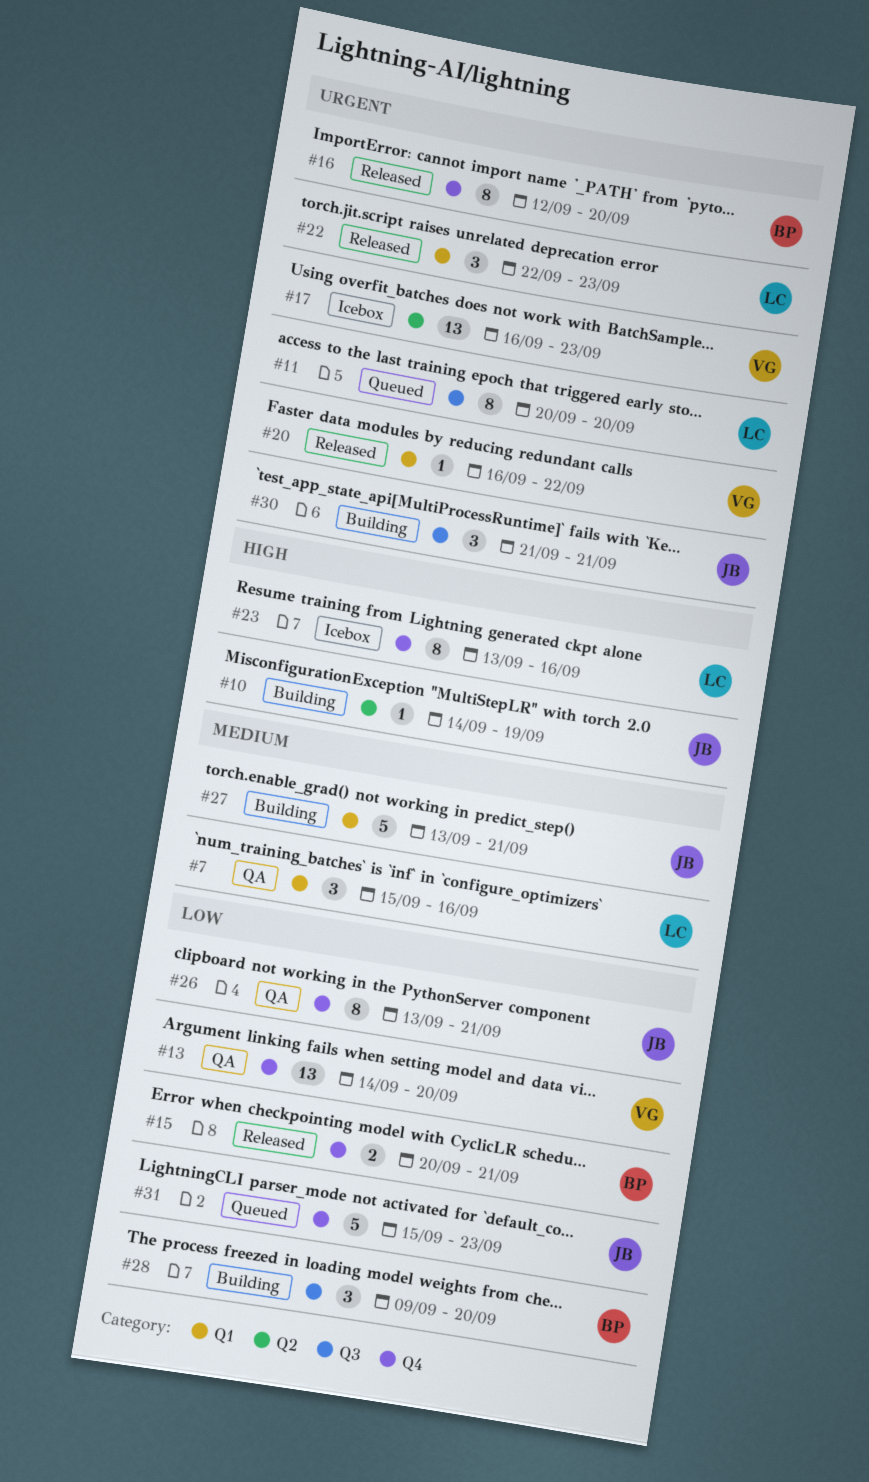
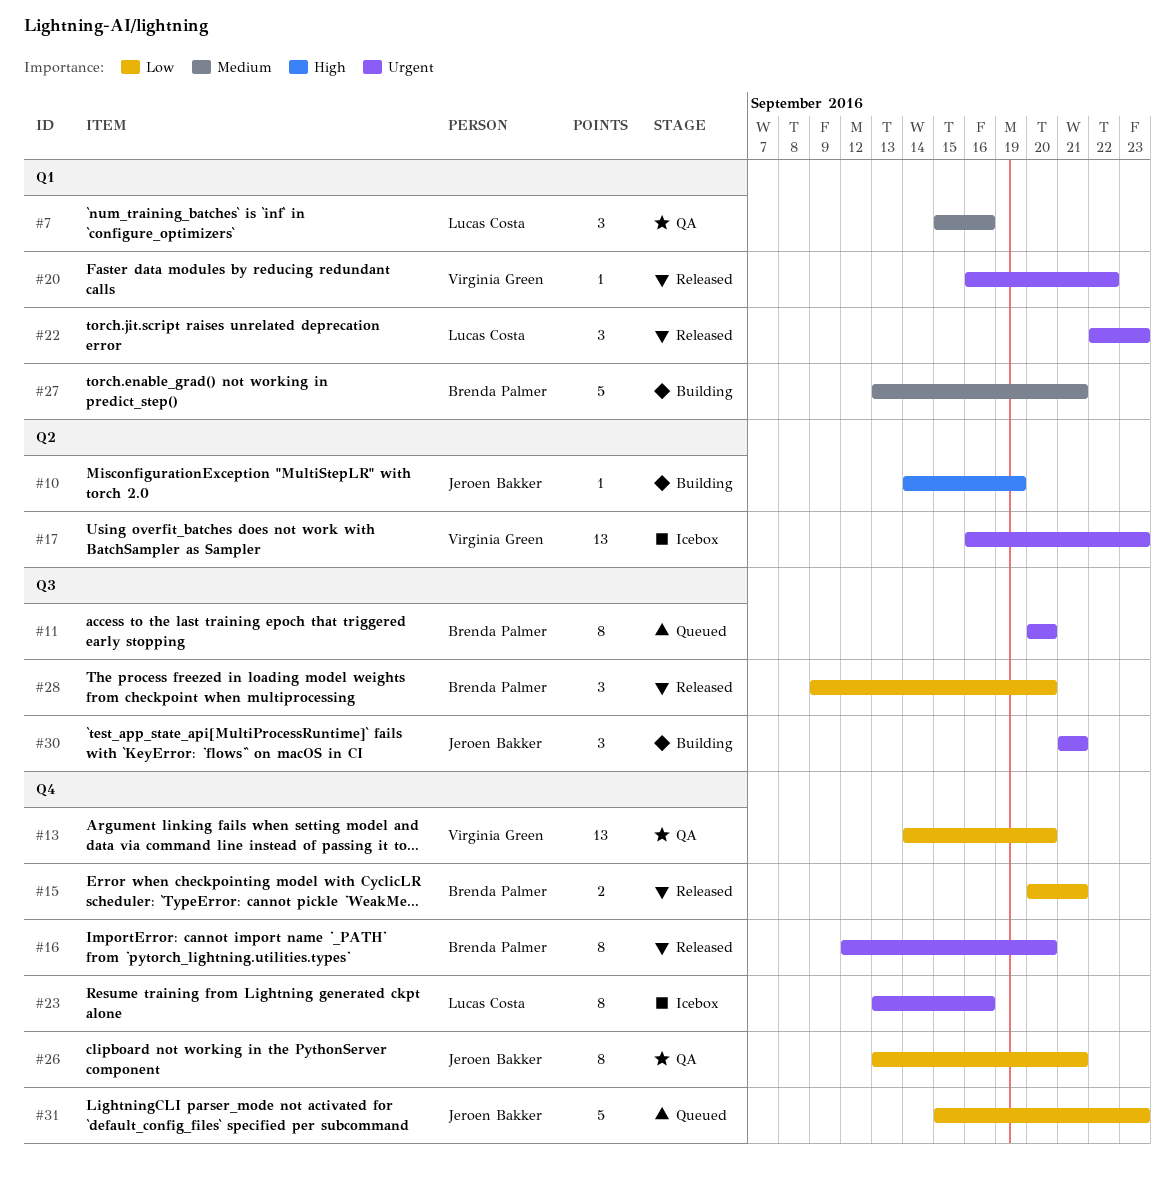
#11, owner: Lucas Costa -> Brenda Palmer
#23, priority: High -> Urgent
#27, owner: Jeroen Bakker -> Brenda Palmer
#28, status: Building -> Released

